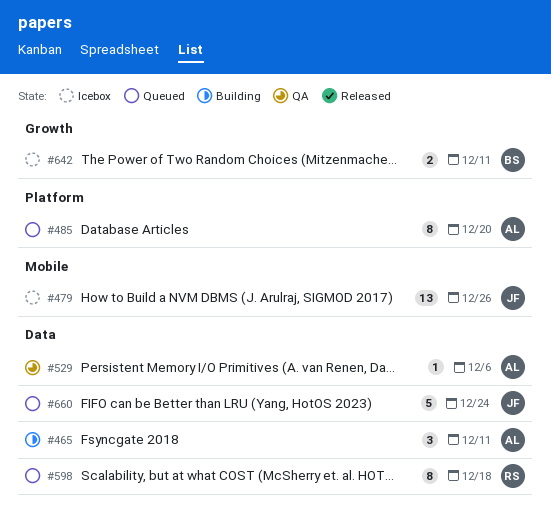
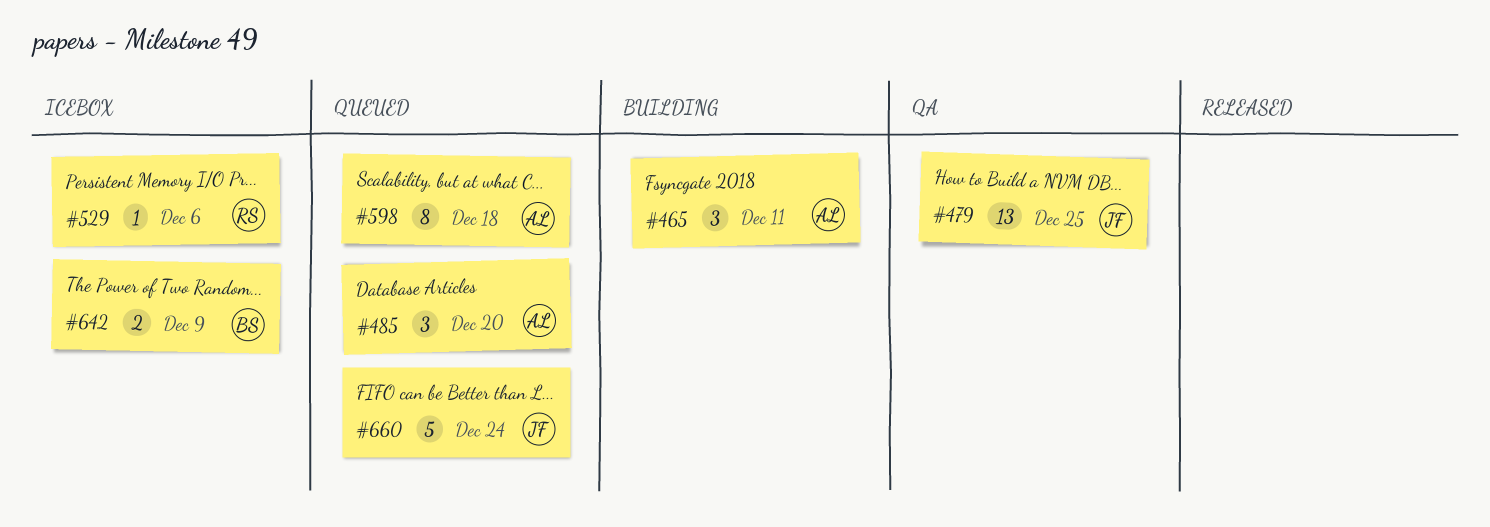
#479, status: Icebox -> QA
#479, due: Dec 26 -> Dec 25
#485, estimate: 8 -> 3
#529, status: QA -> Icebox
#529, owner: AL -> RS
#598, owner: RS -> AL
#642, due: Dec 11 -> Dec 9

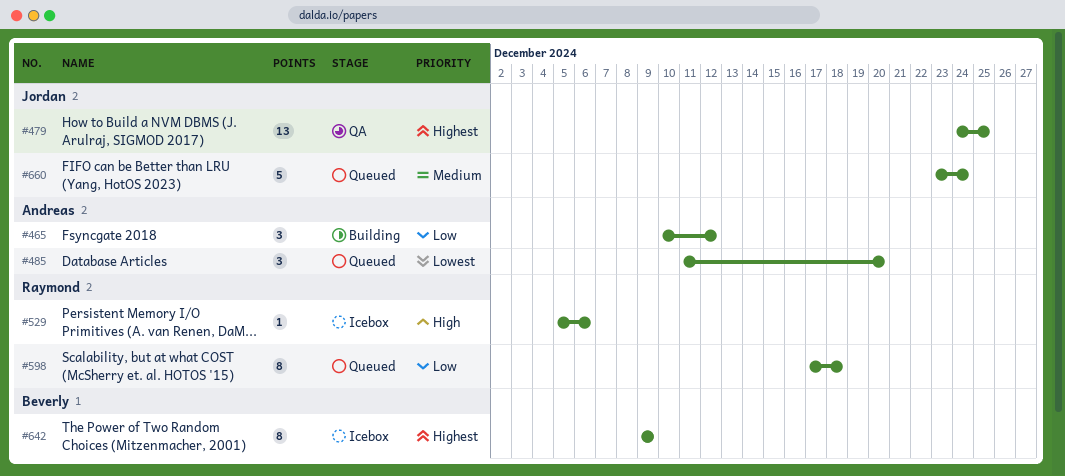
#465, due: Dec 11 -> Dec 12
#598, owner: Andreas -> Raymond
#642, estimate: 2 -> 8

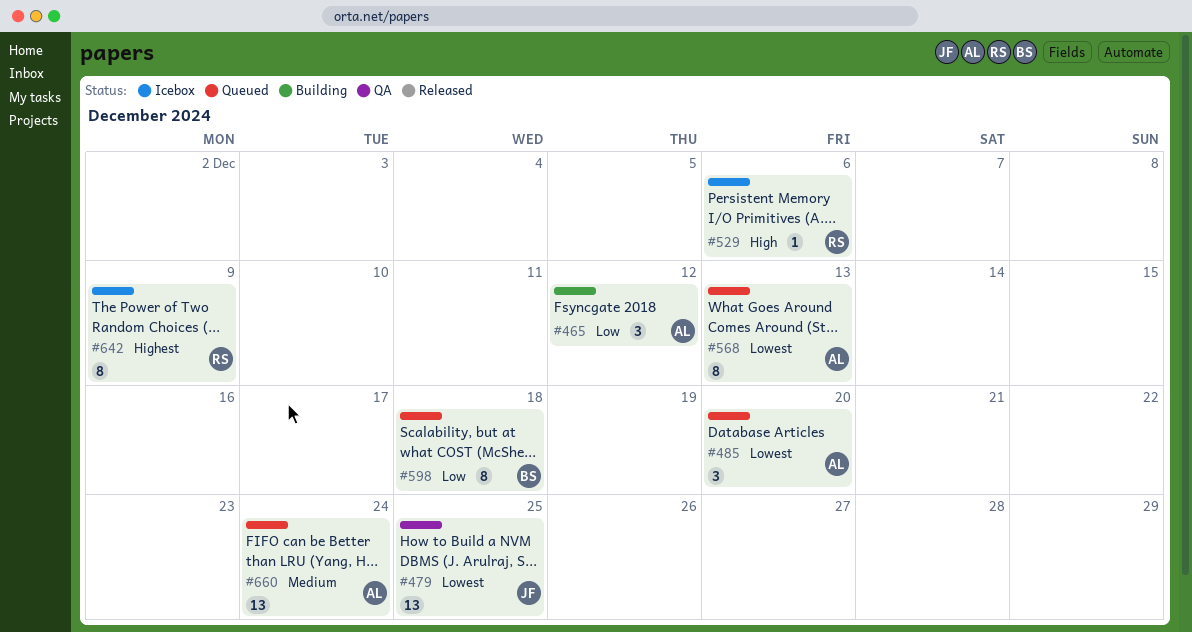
#479, priority: Highest -> Lowest
#568: none -> present
#598, owner: Raymond -> Beverly
#642, owner: Beverly -> Raymond
#660, owner: Jordan -> Andreas
#660, estimate: 5 -> 13

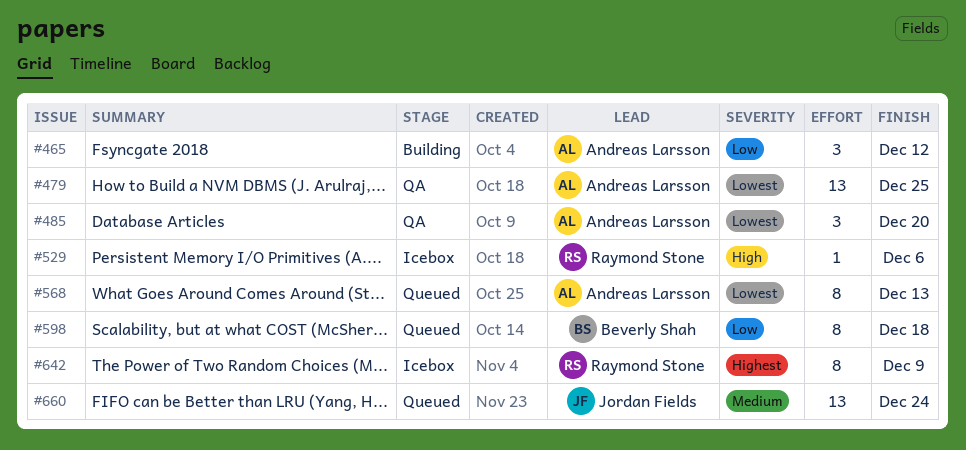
#479, owner: Jordan Fields -> Andreas Larsson
#485, status: Queued -> QA
#660, owner: Andreas Larsson -> Jordan Fields

